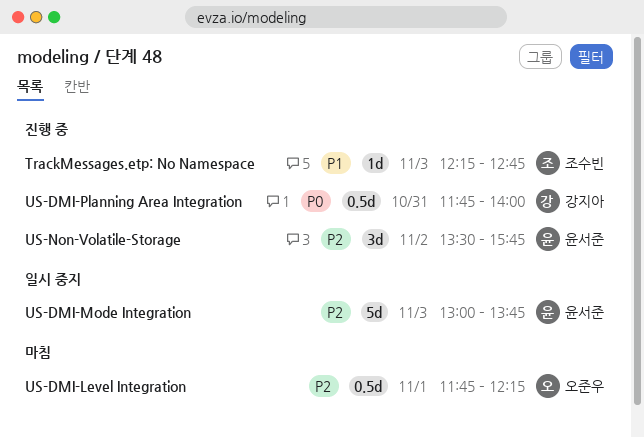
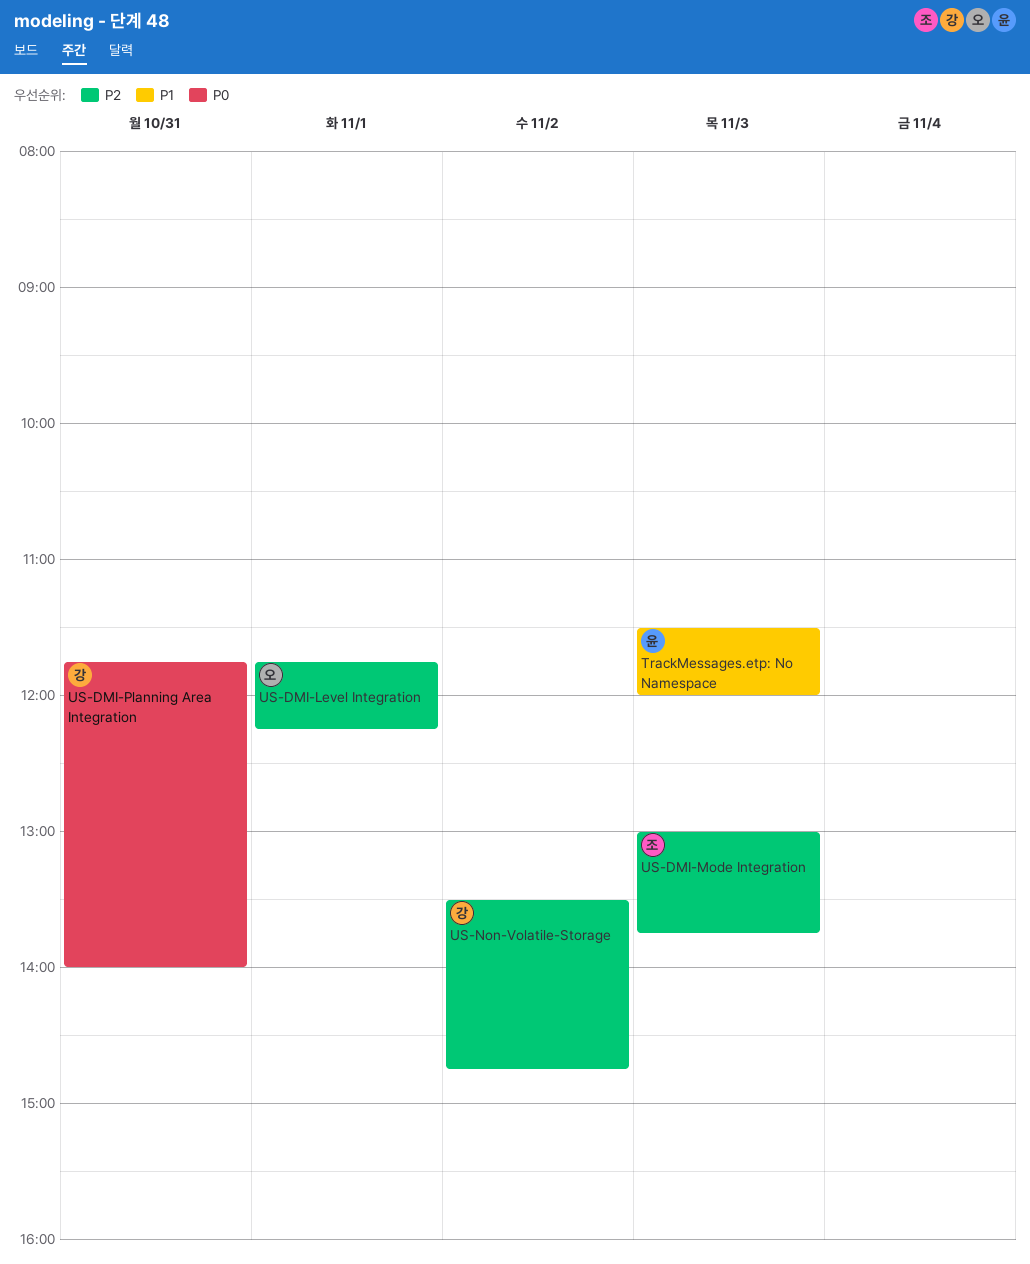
TrackMessages.etp: No Namespace, owner: 조수빈 -> 윤서준
TrackMessages.etp: No Namespace, begins: 12:15 -> 11:30
TrackMessages.etp: No Namespace, ends: 12:45 -> 12:00
US-DMI-Mode Integration, owner: 윤서준 -> 조수빈
US-Non-Volatile-Storage, owner: 윤서준 -> 강지아
US-Non-Volatile-Storage, ends: 15:45 -> 14:45

